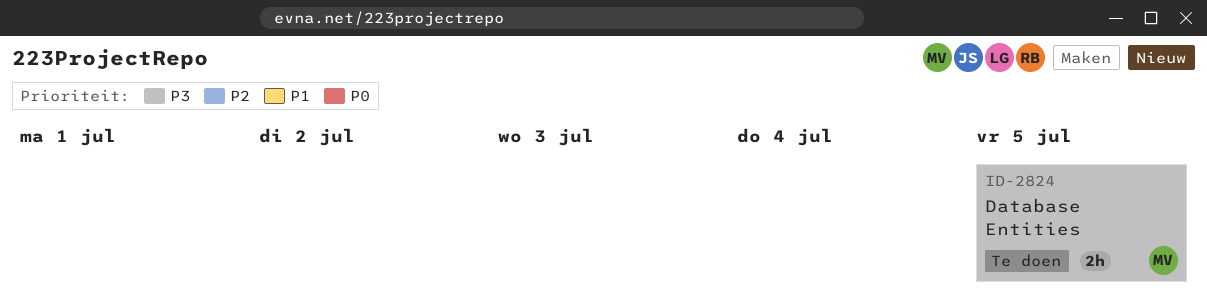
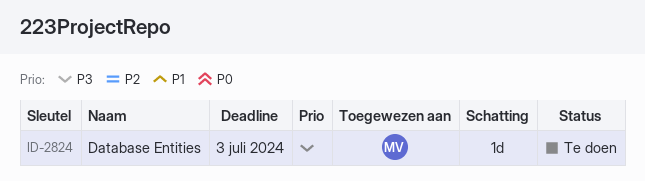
ID-2824, estimate: 2h -> 1d
ID-2824, due: Jul 5 -> Jul 3

